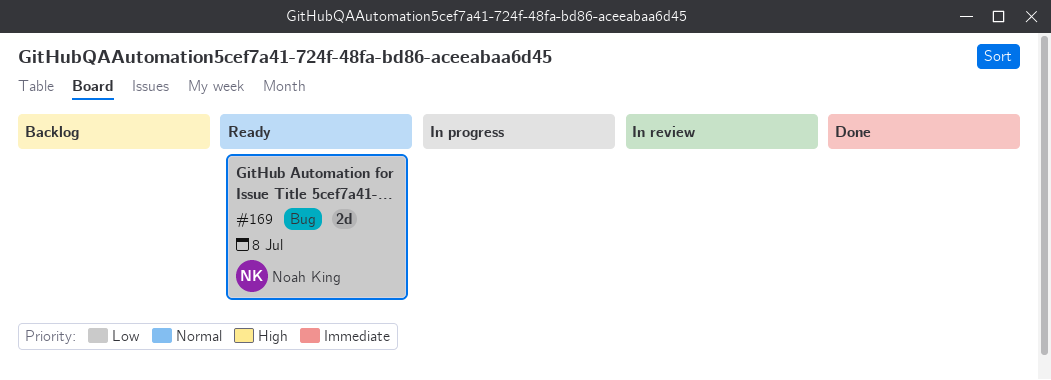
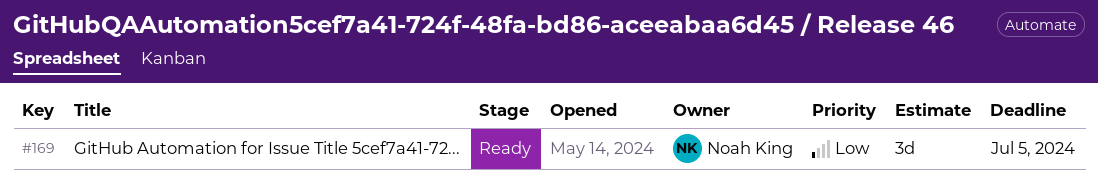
#169, estimate: 2d -> 3d
#169, due: Jul 8 -> Jul 5

